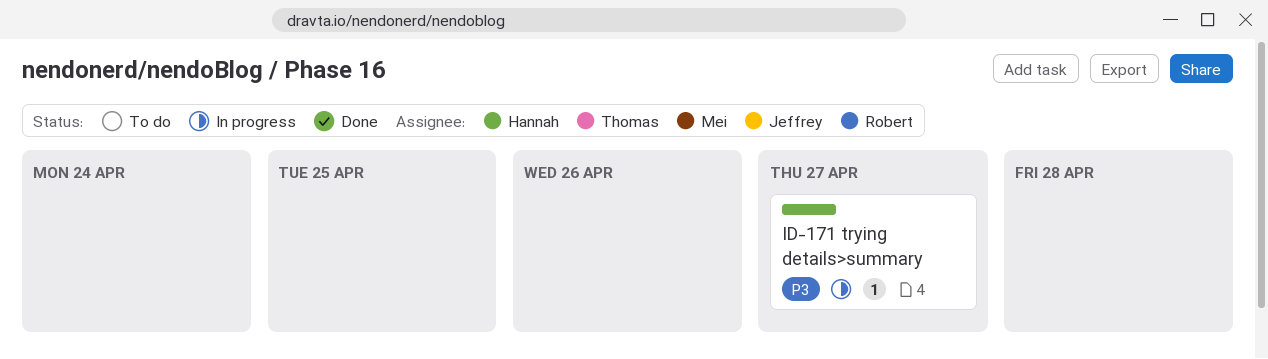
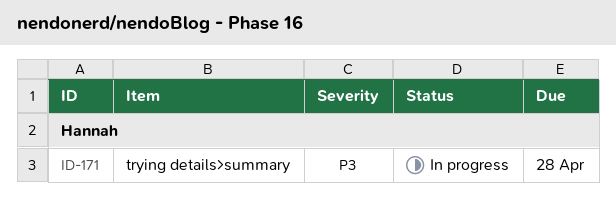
ID-171, due: Apr 27 -> Apr 28

